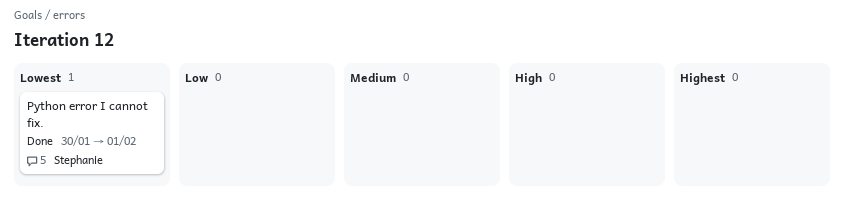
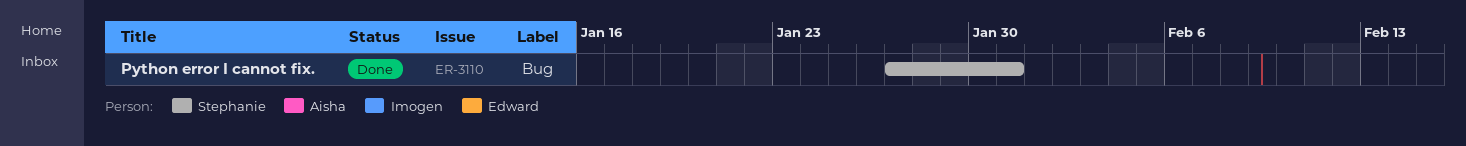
Python error I cannot fix., start: Jan 30 -> Jan 27
Python error I cannot fix., due: Feb 1 -> Jan 31

